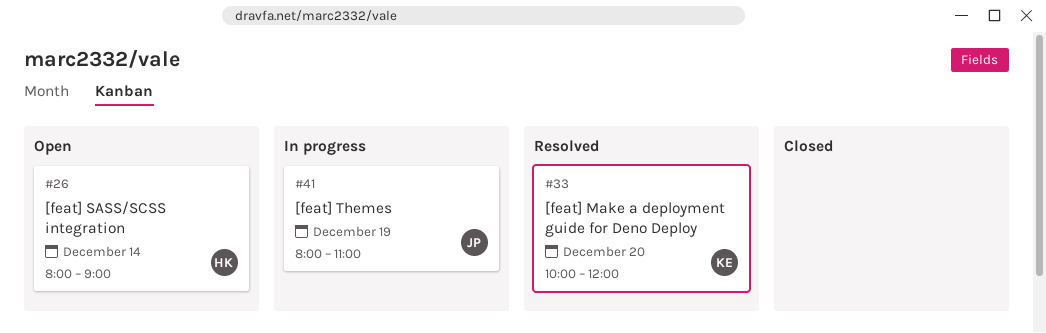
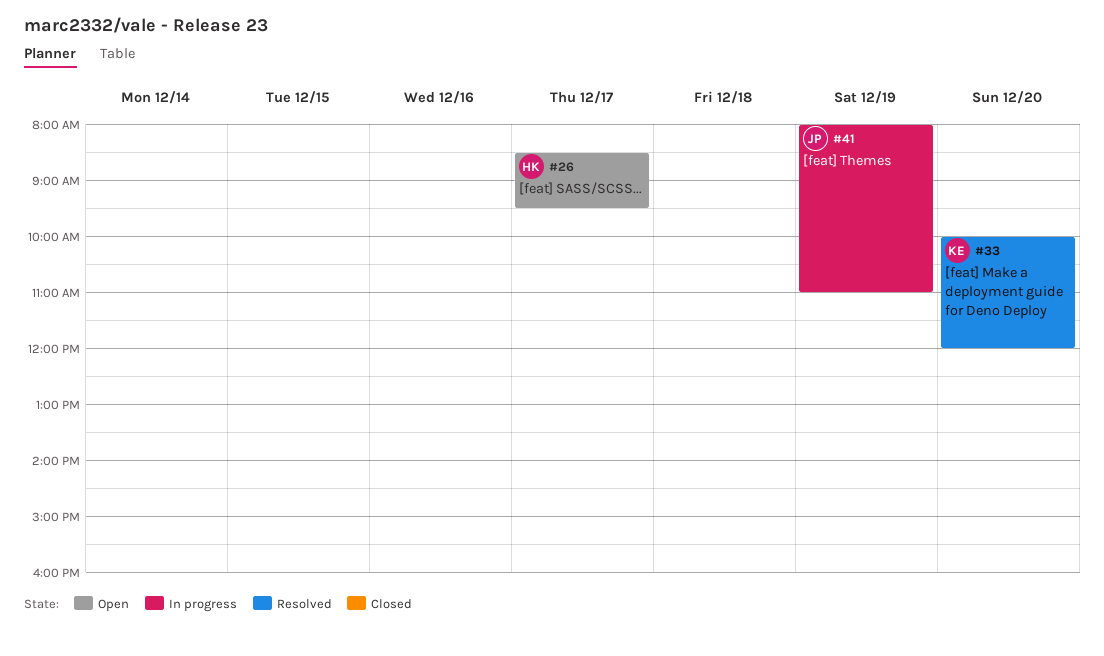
#26, day: Dec 14 -> Dec 17
#26, begins: 08:00 -> 08:30
#26, ends: 09:00 -> 09:30

